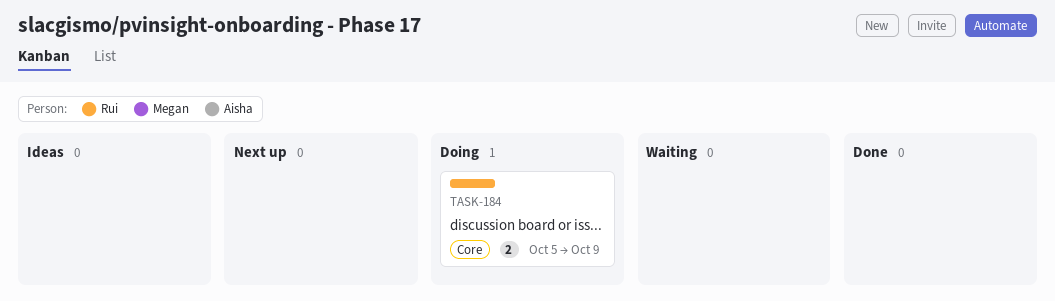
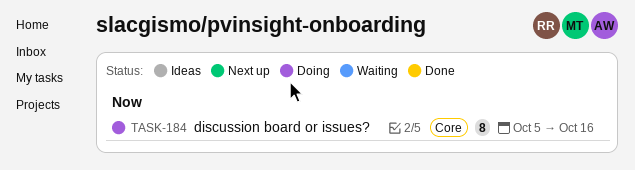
TASK-184, estimate: 2 -> 8
TASK-184, due: Oct 9 -> Oct 16

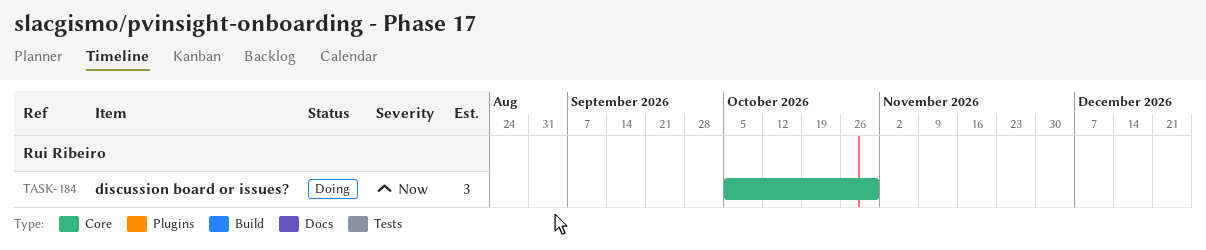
TASK-184, estimate: 8 -> 3
TASK-184, due: Oct 16 -> Oct 30

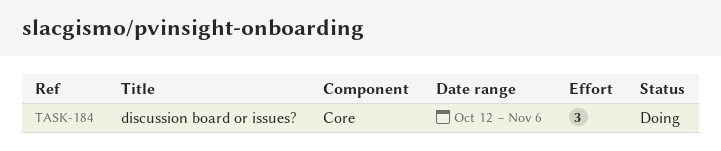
TASK-184, start: Oct 5 -> Oct 12
TASK-184, due: Oct 30 -> Nov 6

